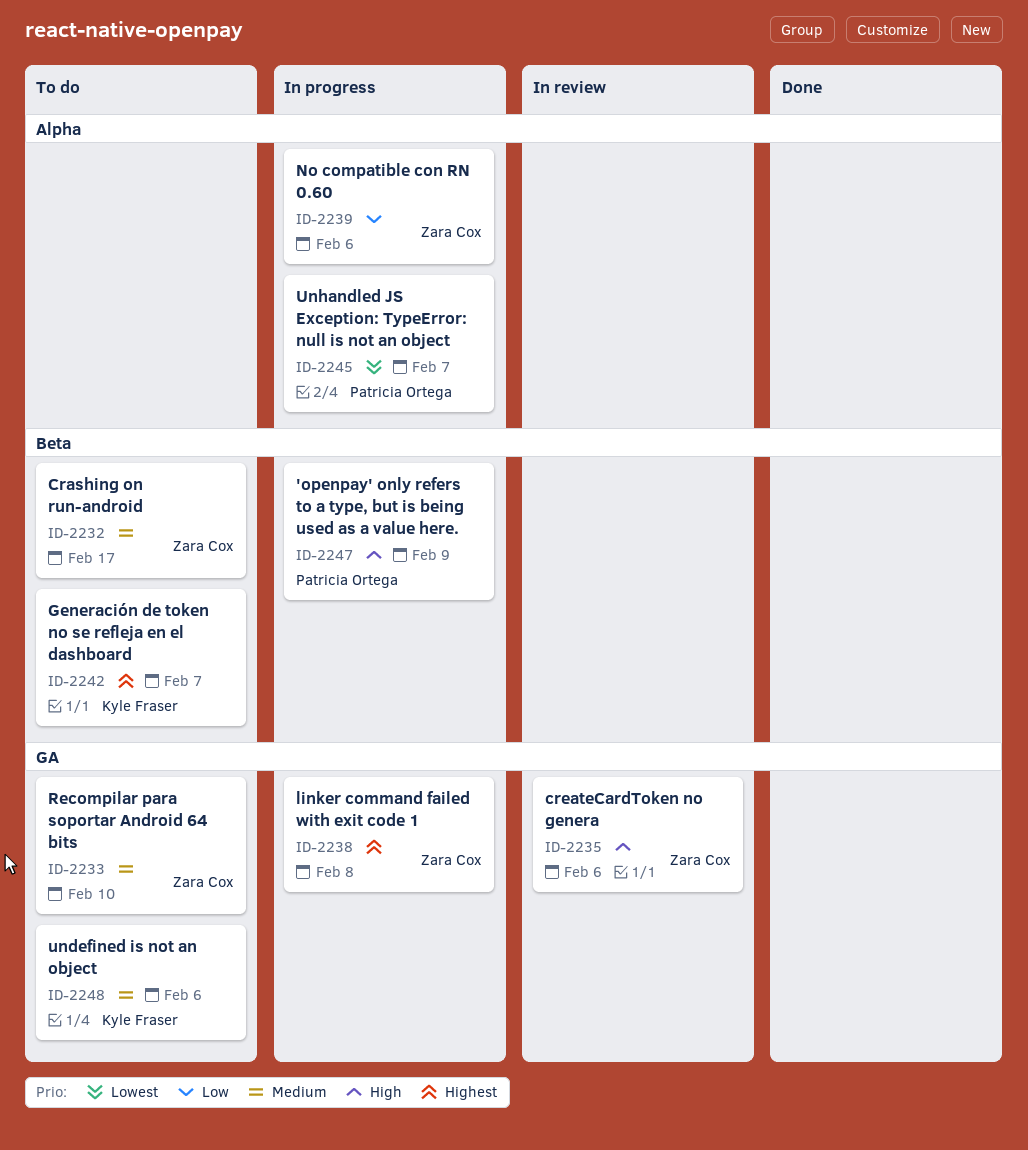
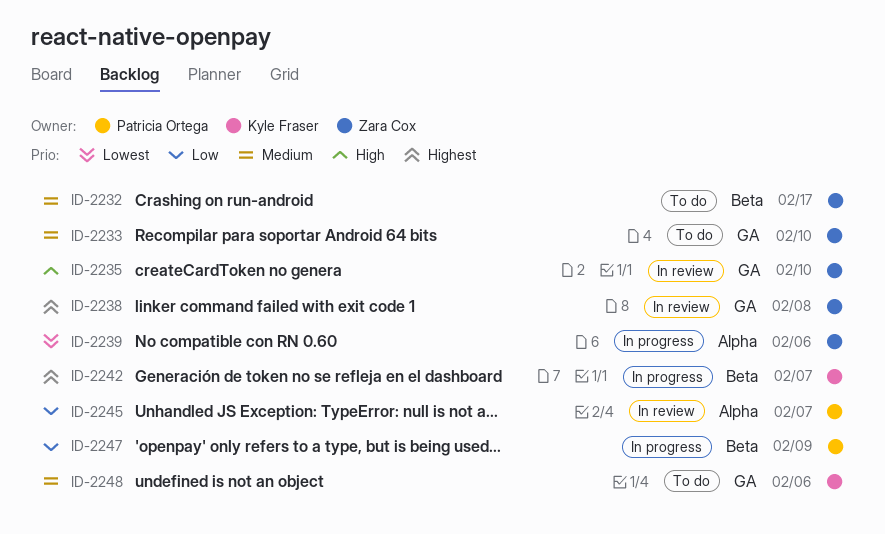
ID-2235, due: Feb 6 -> Feb 10
ID-2238, status: In progress -> In review
ID-2239, priority: Low -> Lowest
ID-2242, status: To do -> In progress
ID-2245, status: In progress -> In review
ID-2245, priority: Lowest -> Low
ID-2247, priority: High -> Low

